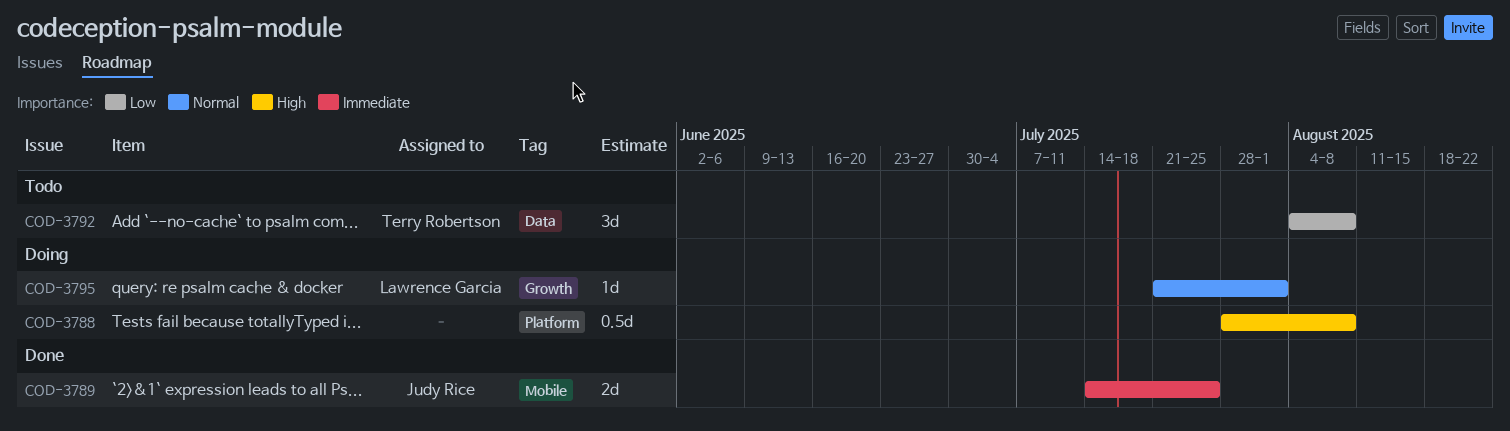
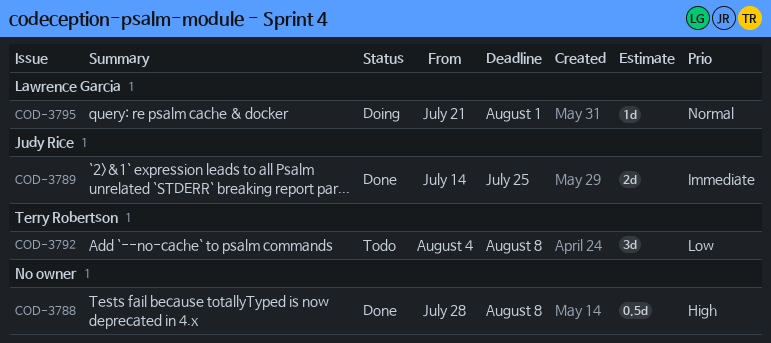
COD-3788, status: Doing -> Done

